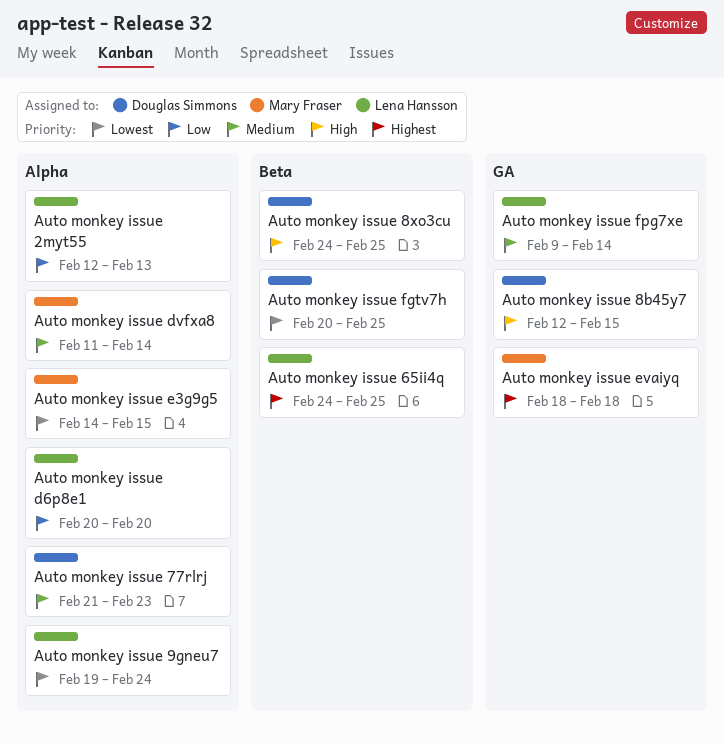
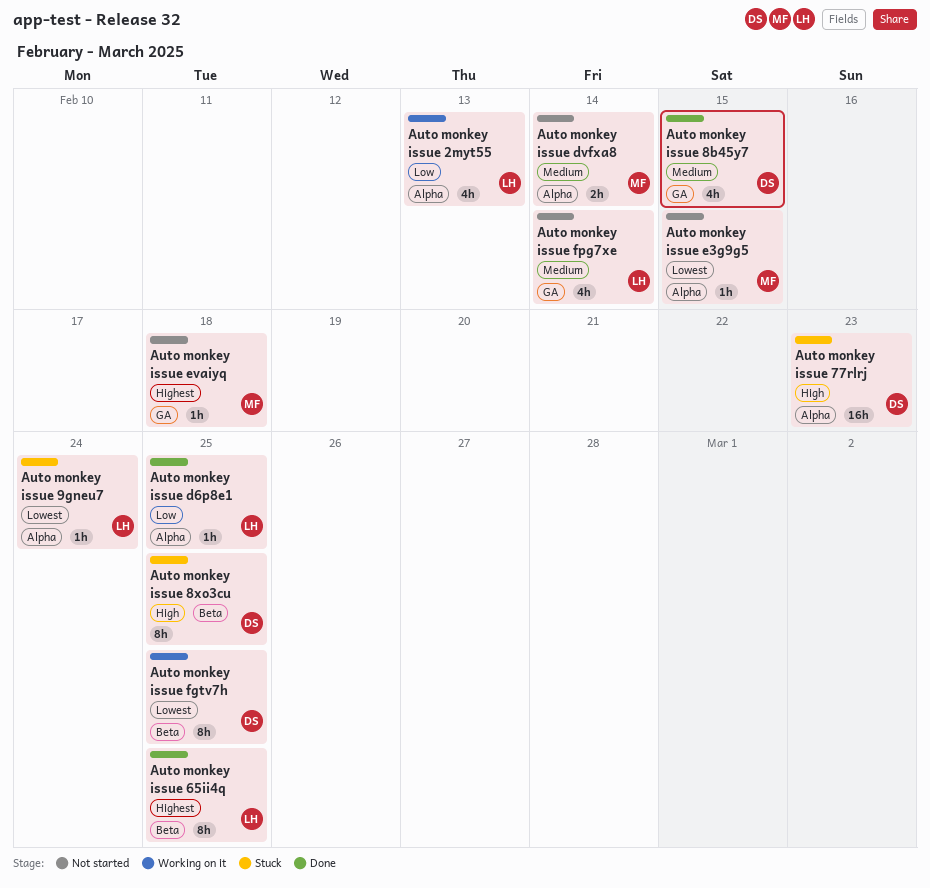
Auto monkey issue 77rlrj, priority: Medium -> High
Auto monkey issue 8b45y7, priority: High -> Medium
Auto monkey issue d6p8e1, due: Feb 20 -> Feb 25

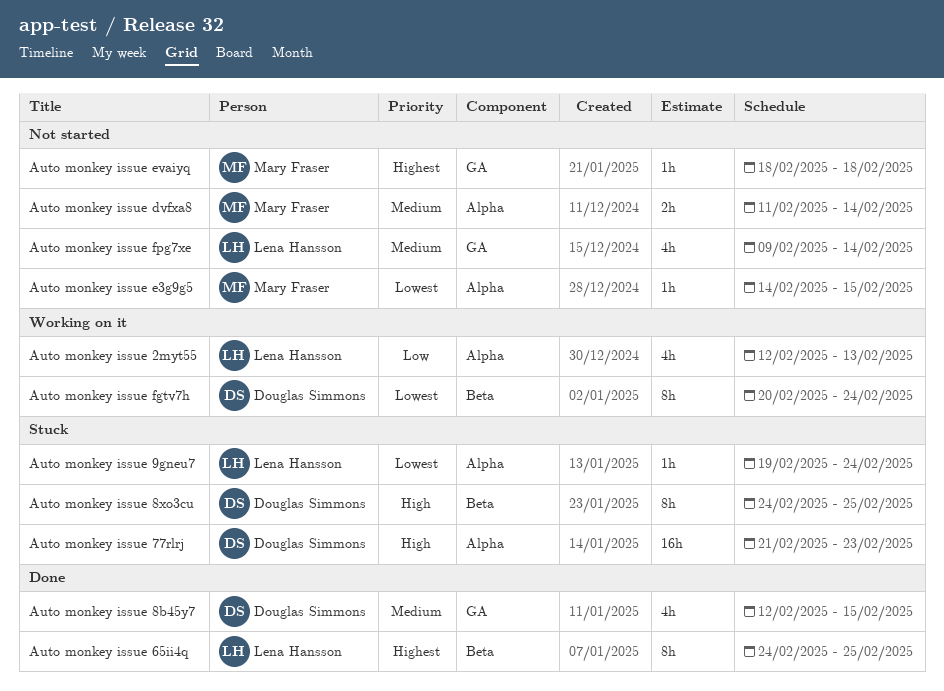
Auto monkey issue d6p8e1: present -> none
Auto monkey issue fgtv7h, due: Feb 25 -> Feb 24

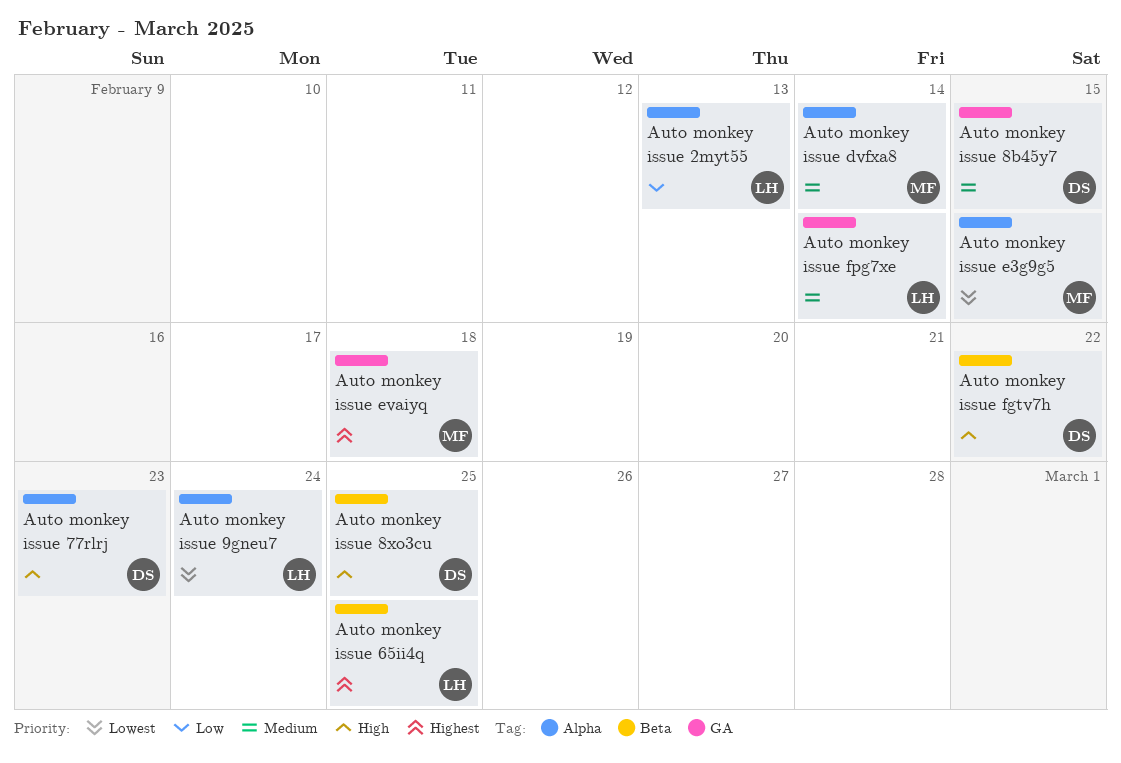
Auto monkey issue fgtv7h, priority: Lowest -> High
Auto monkey issue fgtv7h, due: Feb 24 -> Feb 22

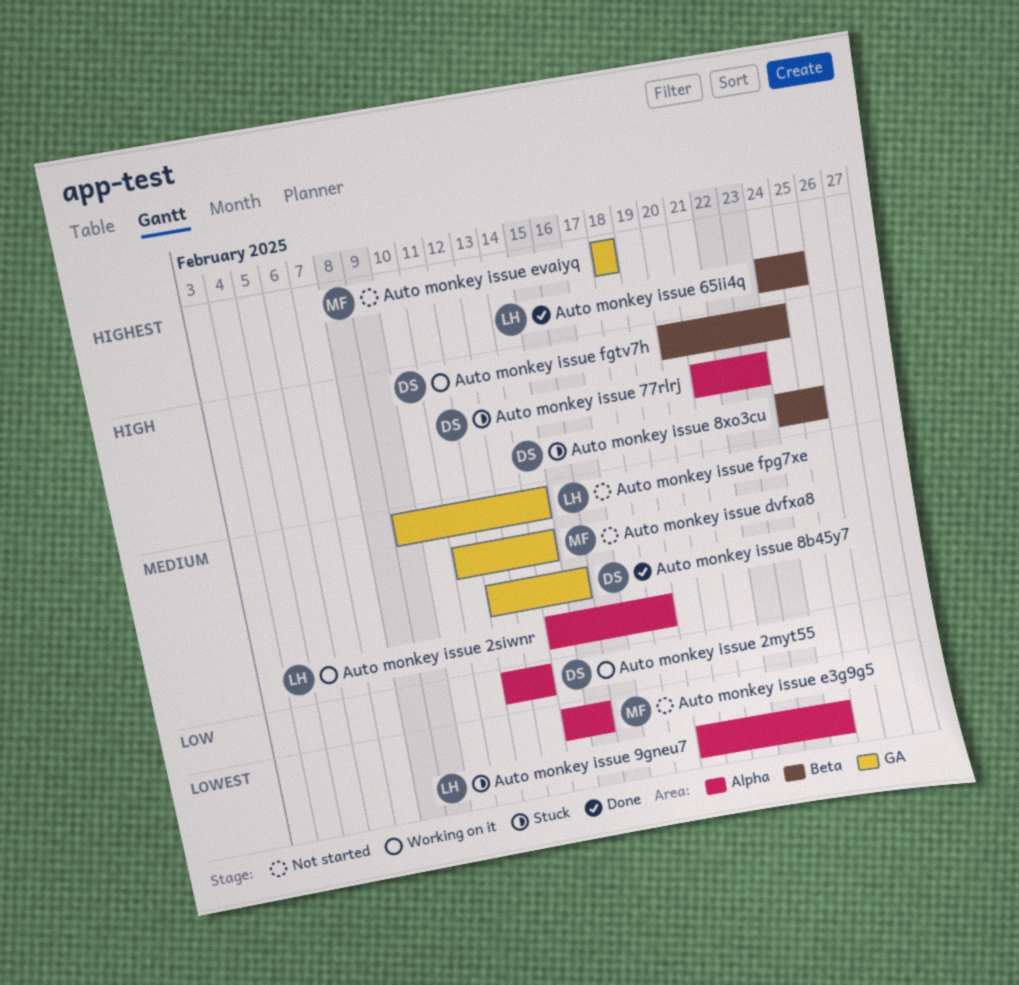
Auto monkey issue 2myt55, owner: LH -> DS
Auto monkey issue 2siwnr: none -> present
Auto monkey issue dvfxa8, label: Alpha -> GA
Auto monkey issue fgtv7h, due: Feb 22 -> Feb 24

